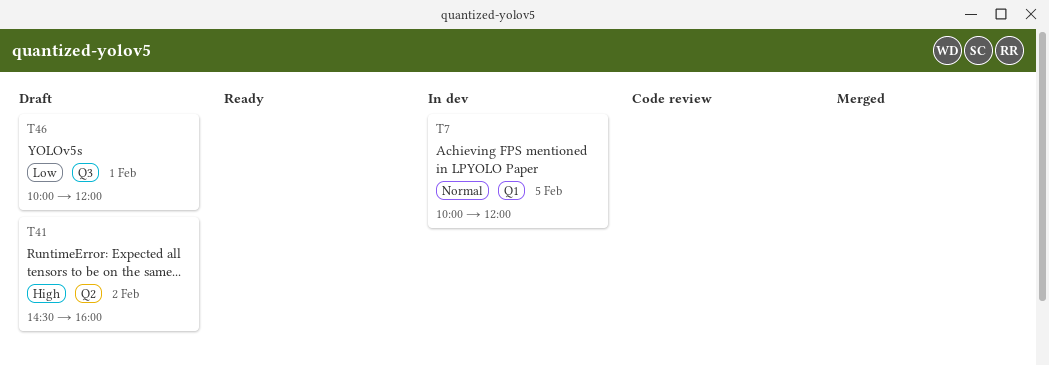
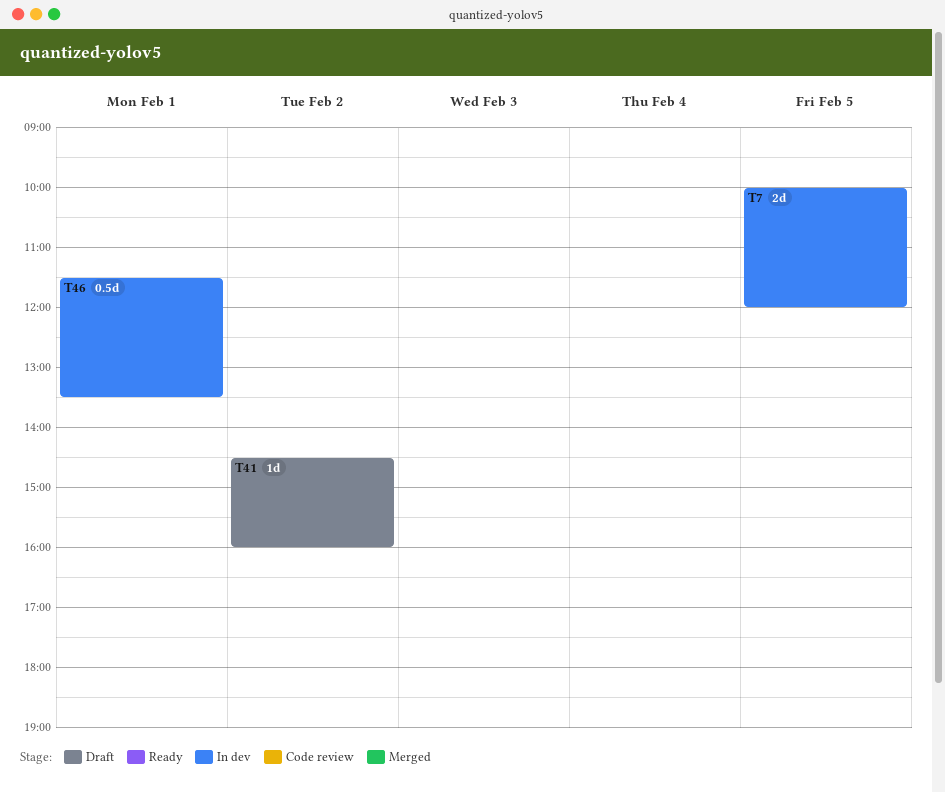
T46, status: Draft -> In dev
T46, begins: 10:00 -> 11:30
T46, ends: 12:00 -> 13:30

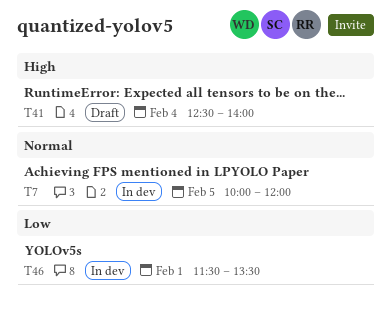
T41, day: Feb 2 -> Feb 4
T41, begins: 14:30 -> 12:30
T41, ends: 16:00 -> 14:00

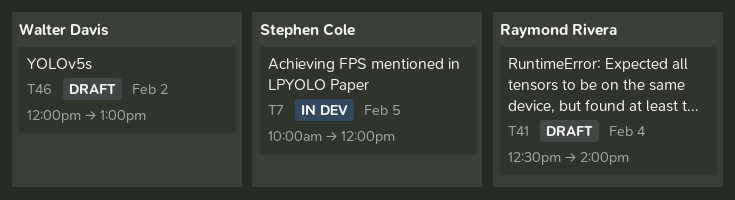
T46, status: In dev -> Draft
T46, day: Feb 1 -> Feb 2
T46, begins: 11:30 -> 12:00
T46, ends: 13:30 -> 13:00

